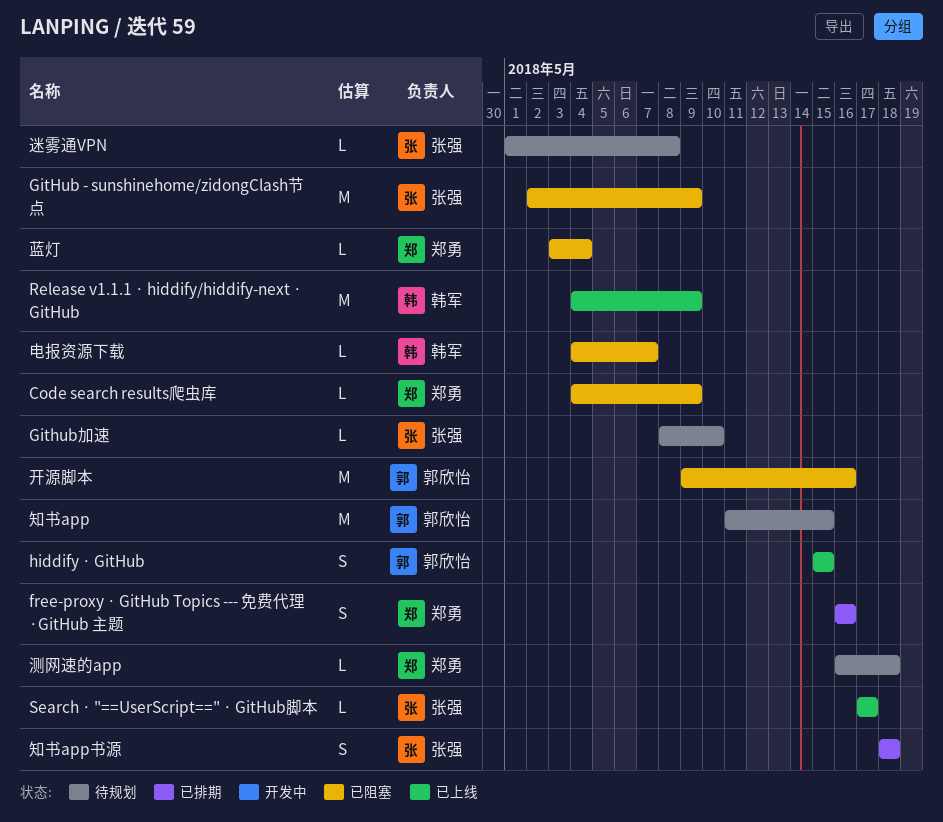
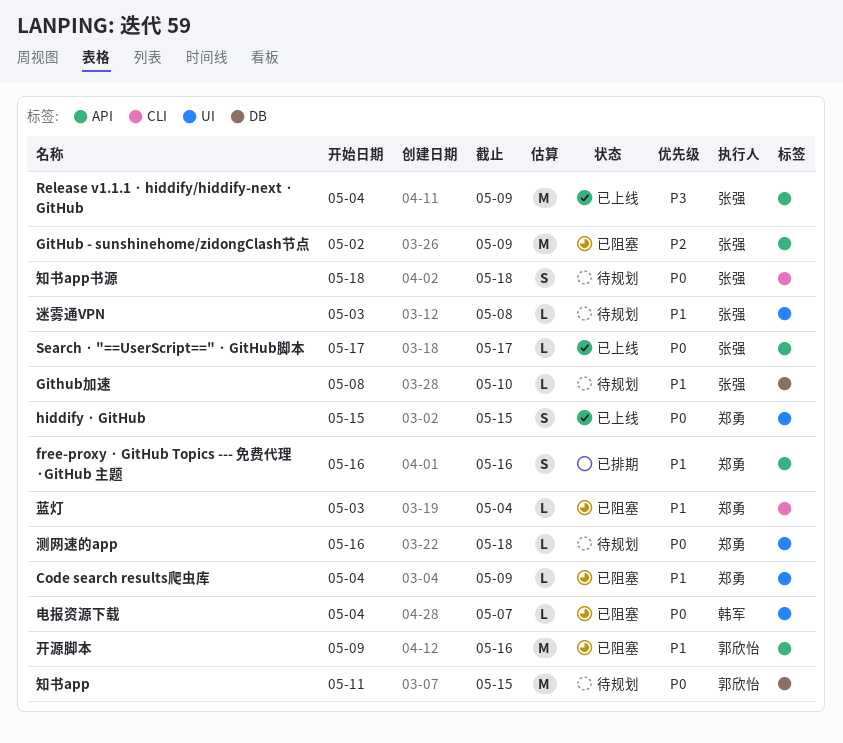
hiddify · GitHub, owner: 郭欣怡 -> 郑勇
Release v1.1.1 · hiddify/hiddify-next · GitHub, owner: 韩军 -> 张强
知书app书源, status: 已排期 -> 待规划
迷雾通VPN, start: May 1 -> May 3

